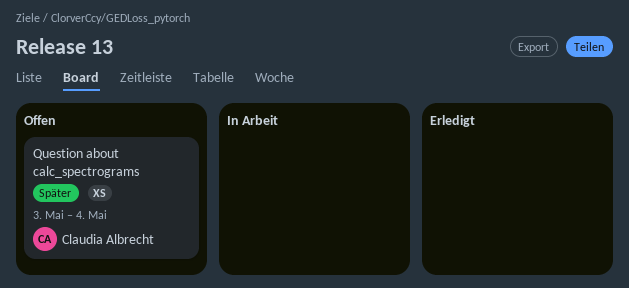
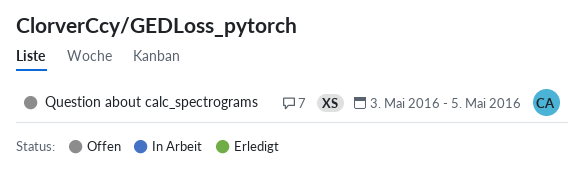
Question about calc_spectrograms, due: May 4 -> May 5

